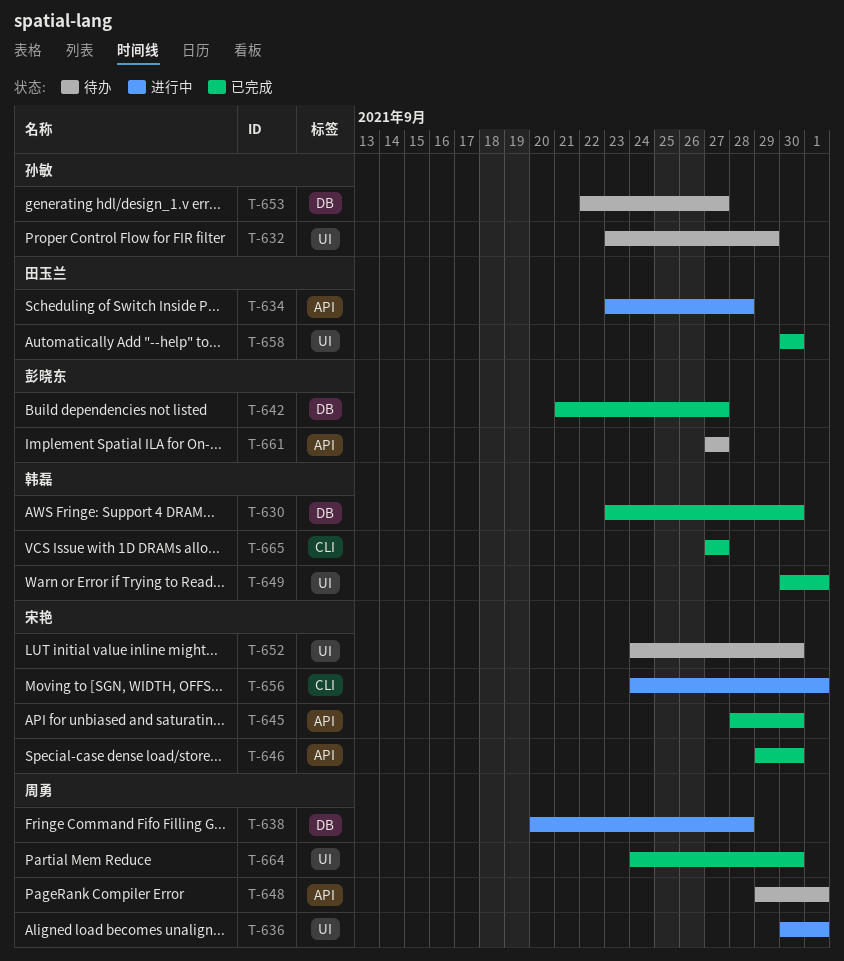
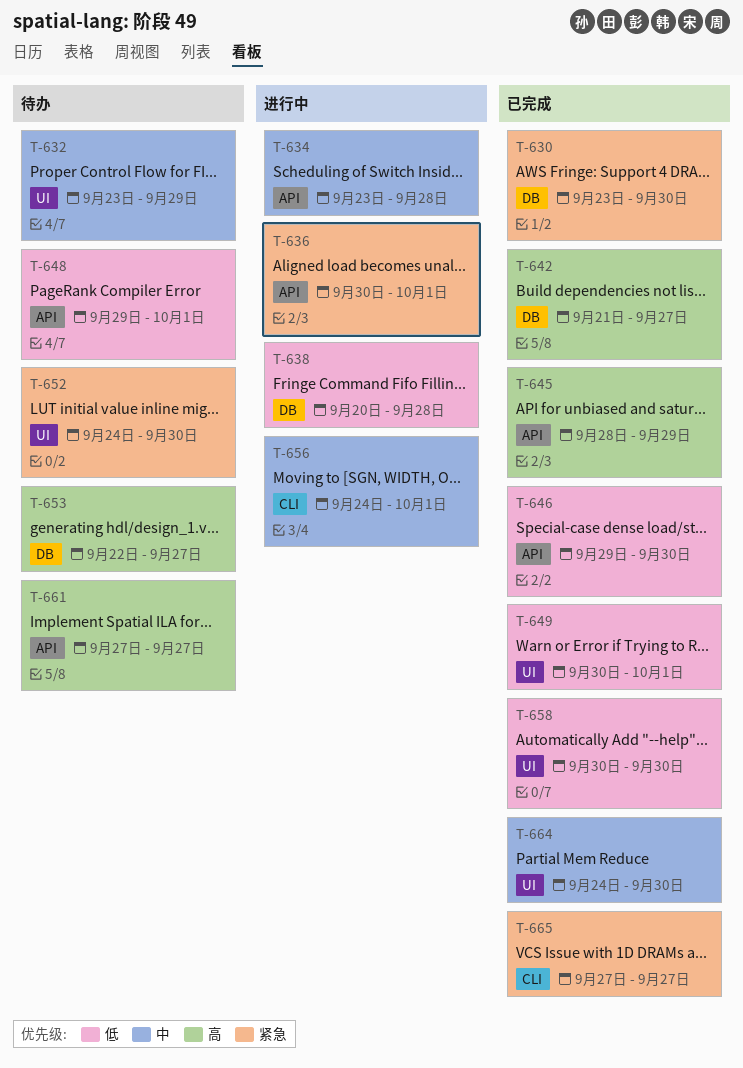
T-636, label: UI -> API
T-645, due: Sep 30 -> Sep 29

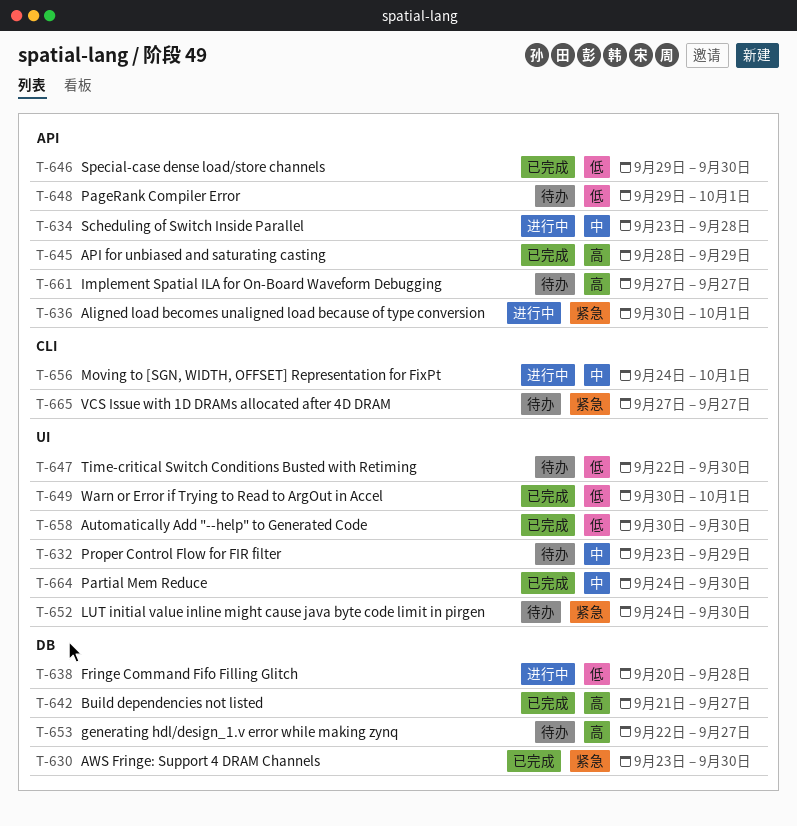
T-647: none -> present
T-665, status: 已完成 -> 待办

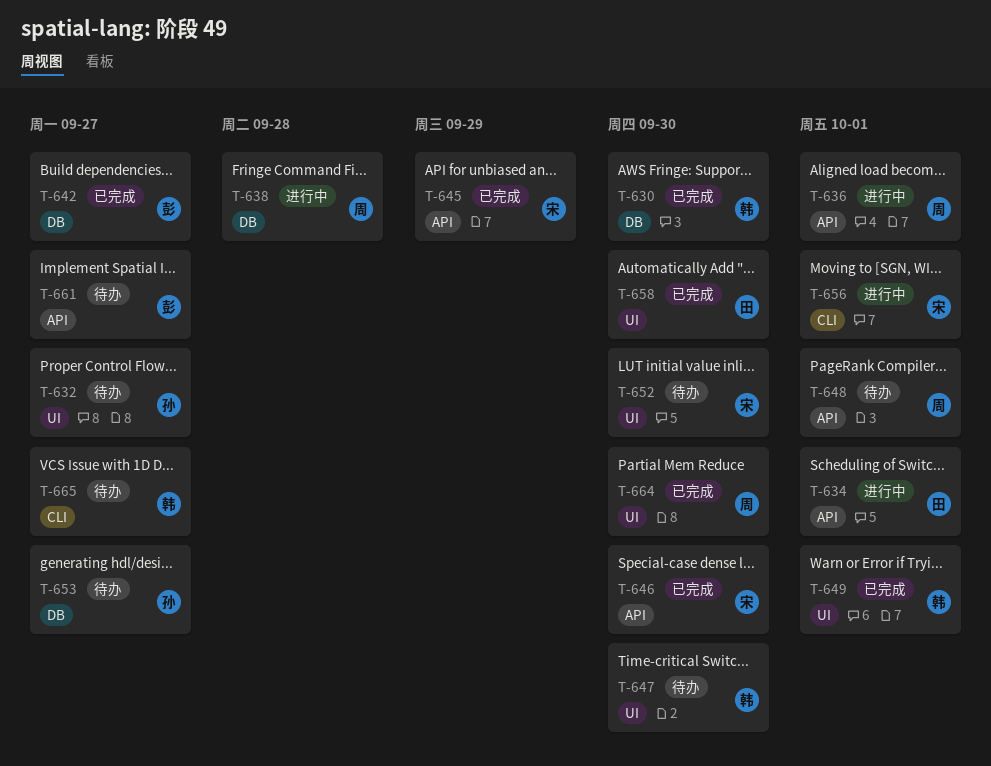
T-632, due: Sep 29 -> Sep 27
T-634, due: Sep 28 -> Oct 1

